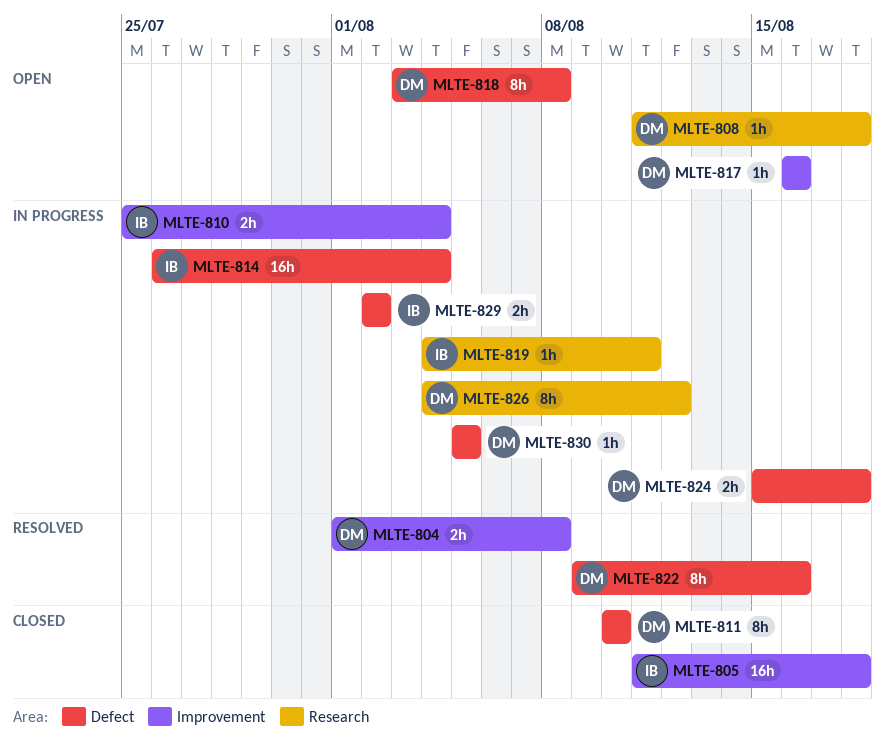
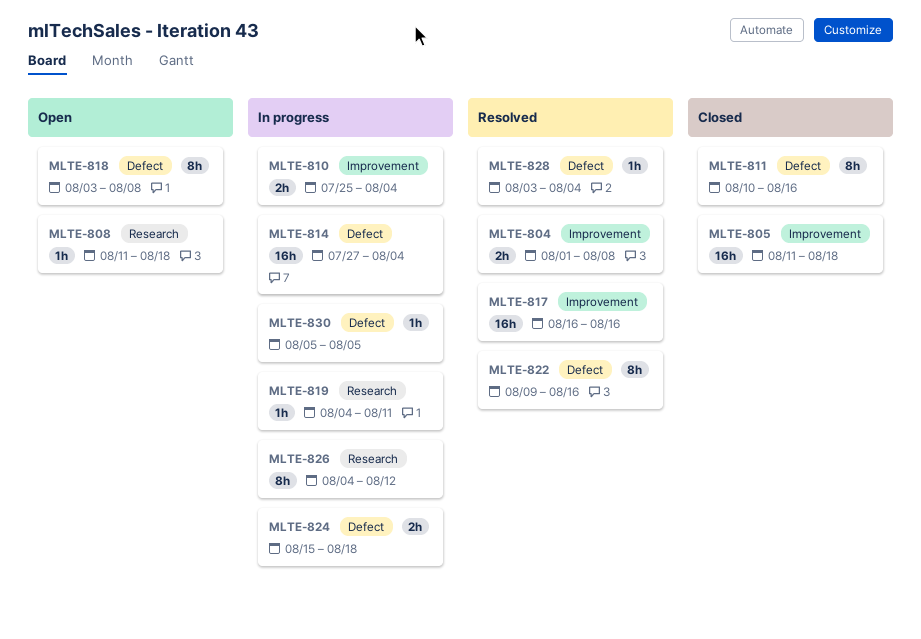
MLTE-811, due: Aug 10 -> Aug 16
MLTE-814, start: Jul 26 -> Jul 27
MLTE-817, status: Open -> Resolved
MLTE-817, estimate: 1h -> 16h
MLTE-828: none -> present
MLTE-829: present -> none

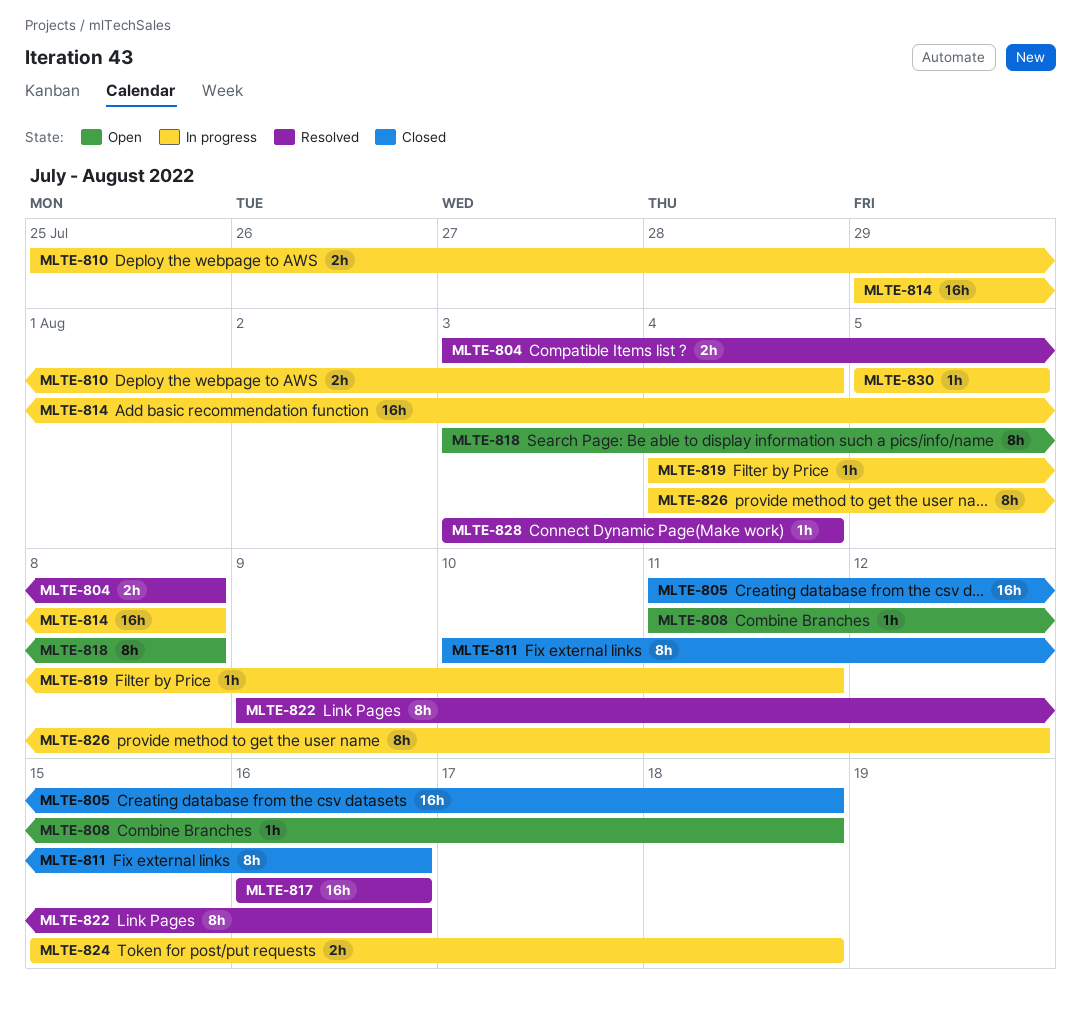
MLTE-804, start: Aug 1 -> Aug 3
MLTE-814, start: Jul 27 -> Jul 29
MLTE-814, due: Aug 4 -> Aug 8

